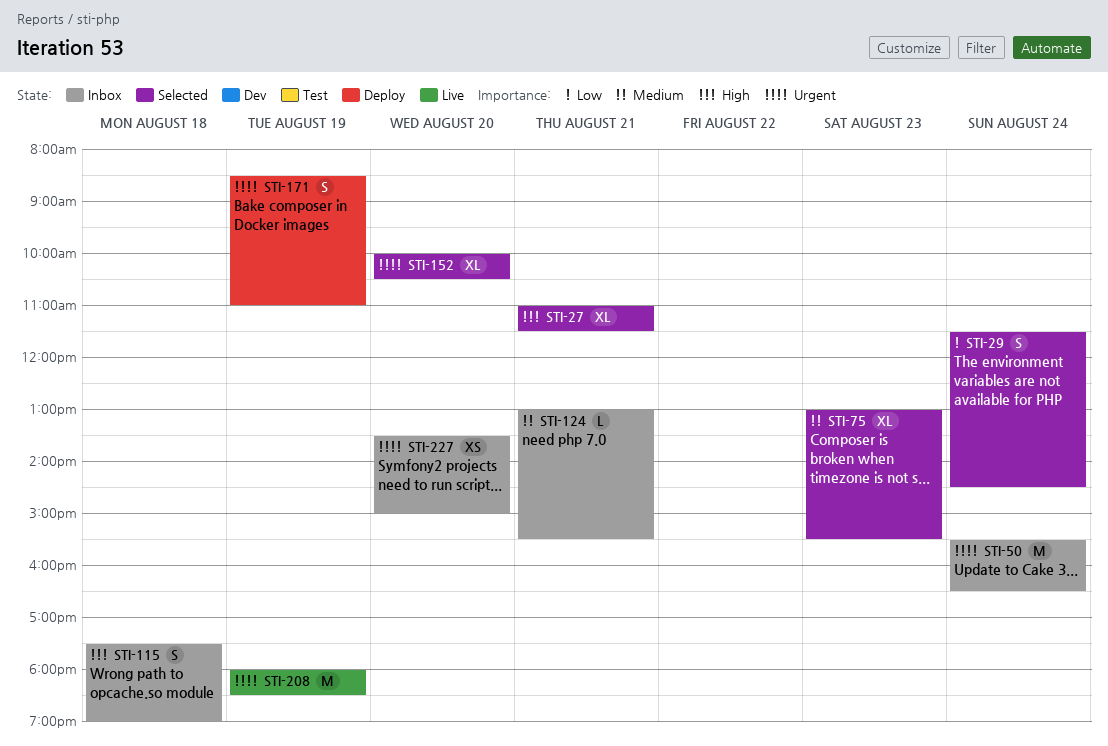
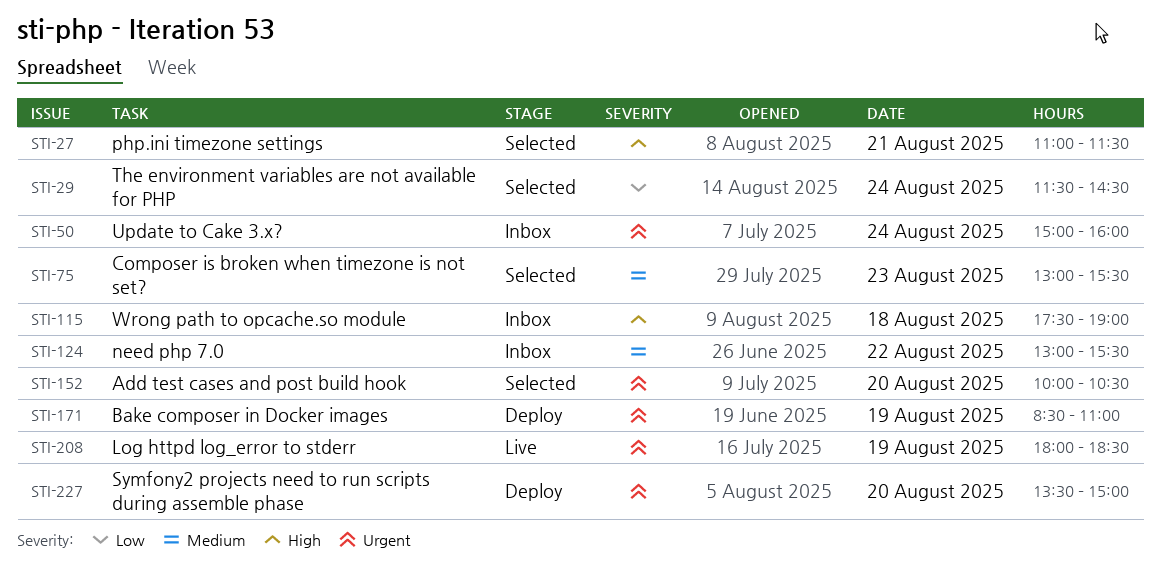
STI-50, begins: 15:30 -> 15:00
STI-50, ends: 16:30 -> 16:00
STI-124, day: Aug 21 -> Aug 22
STI-227, status: Inbox -> Deploy

